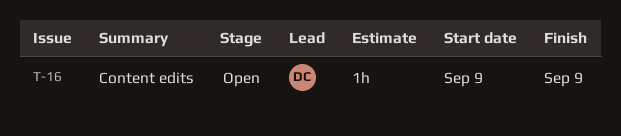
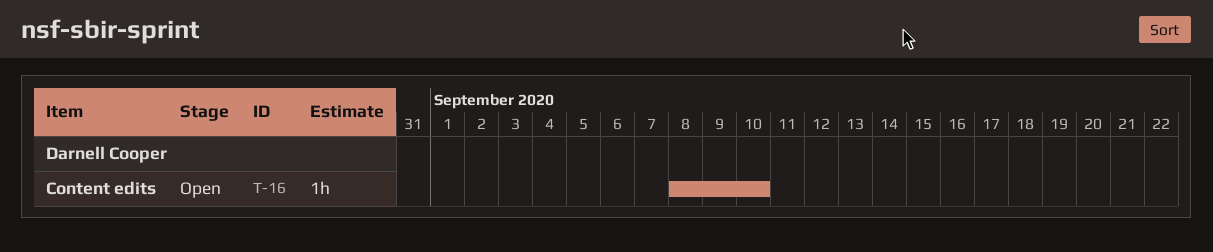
T-16, start: Sep 9 -> Sep 8
T-16, due: Sep 9 -> Sep 10

